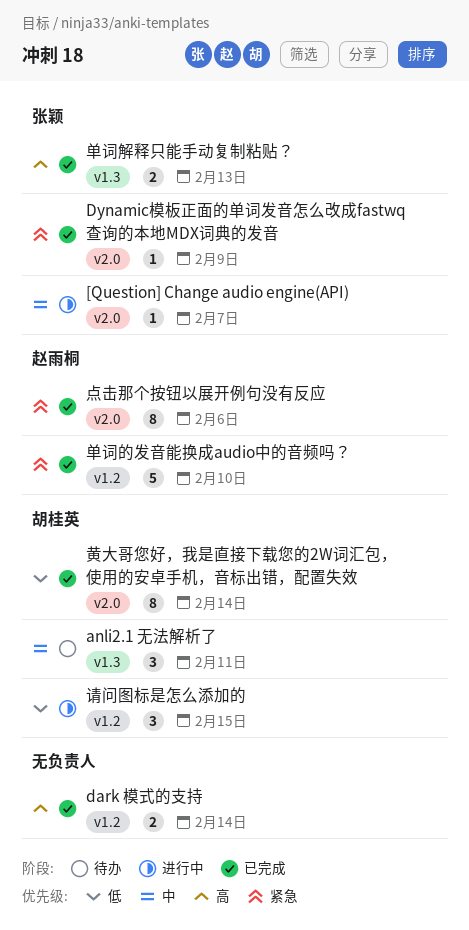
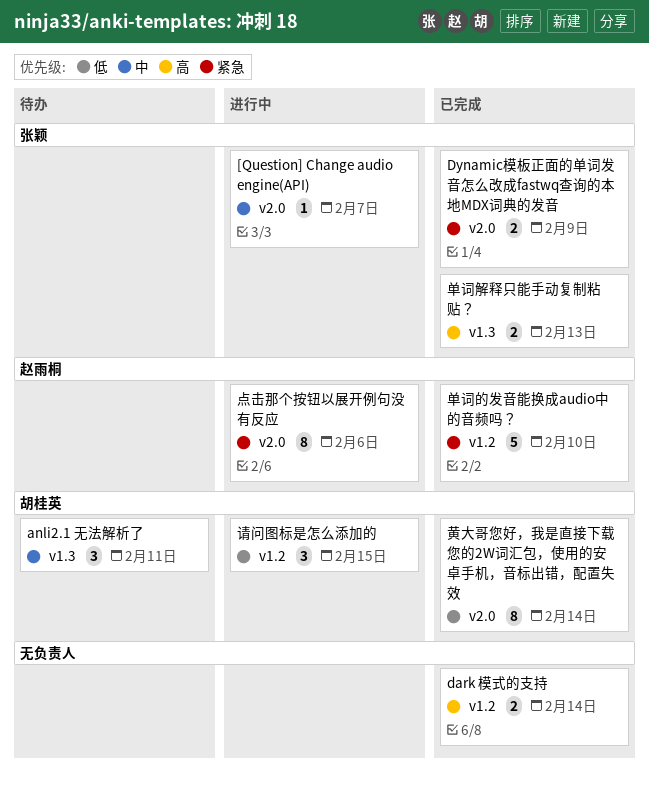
Dynamic模板正面的单词发音怎么改成fastwq查询的本地MDX词典的发音, estimate: 1 -> 2
点击那个按钮以展开例句没有反应, status: 已完成 -> 进行中

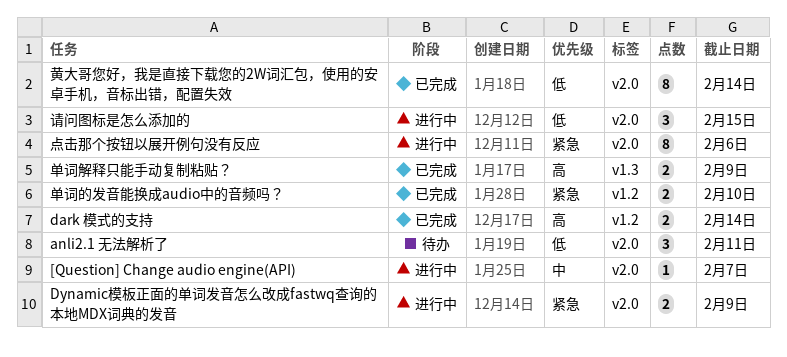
anli2.1 无法解析了, priority: 中 -> 低
anli2.1 无法解析了, label: v1.3 -> v2.0
Dynamic模板正面的单词发音怎么改成fastwq查询的本地MDX词典的发音, status: 已完成 -> 进行中
单词的发音能换成audio中的音频吗？, estimate: 5 -> 2
单词解释只能手动复制粘贴？, due: Feb 13 -> Feb 9
请问图标是怎么添加的, label: v1.2 -> v2.0

